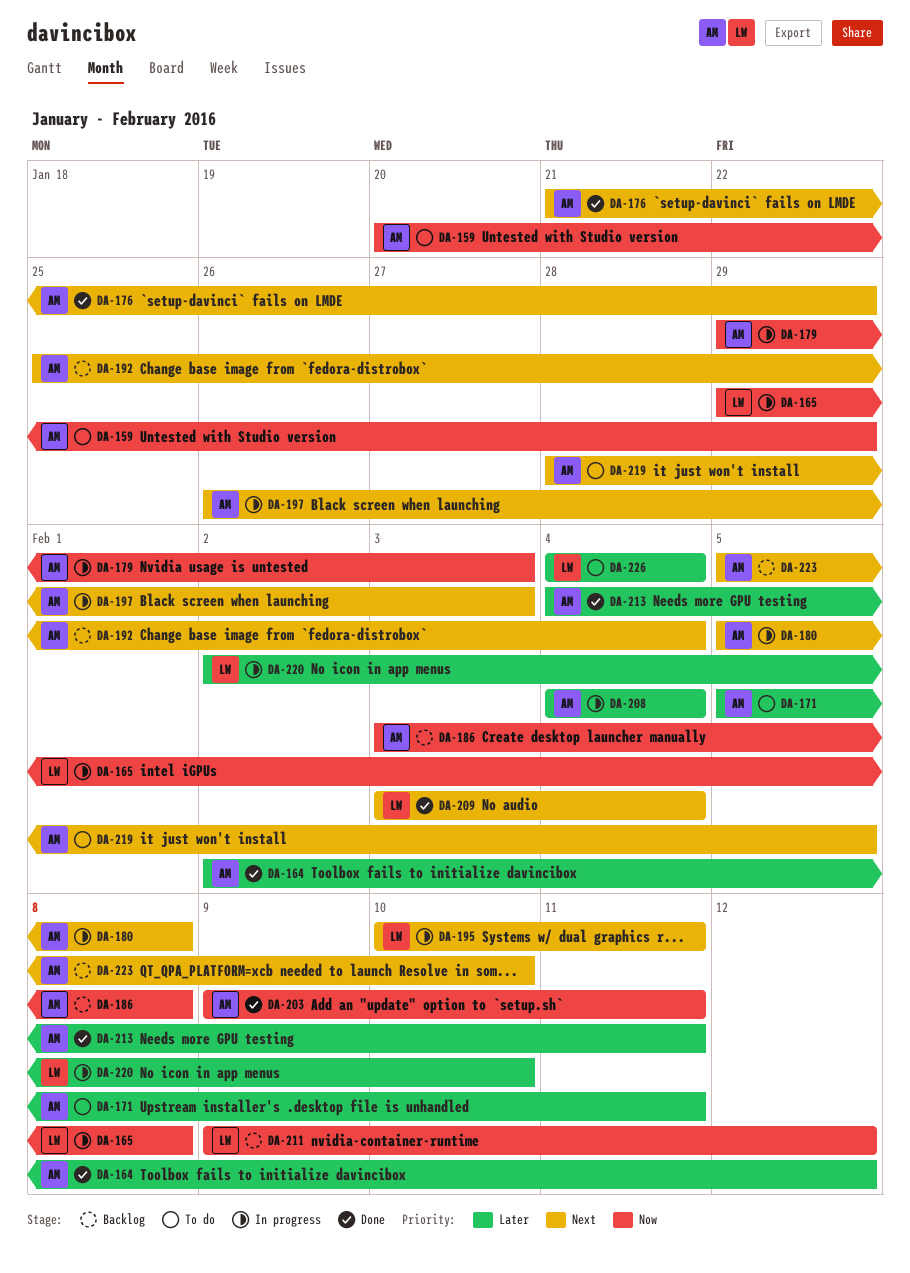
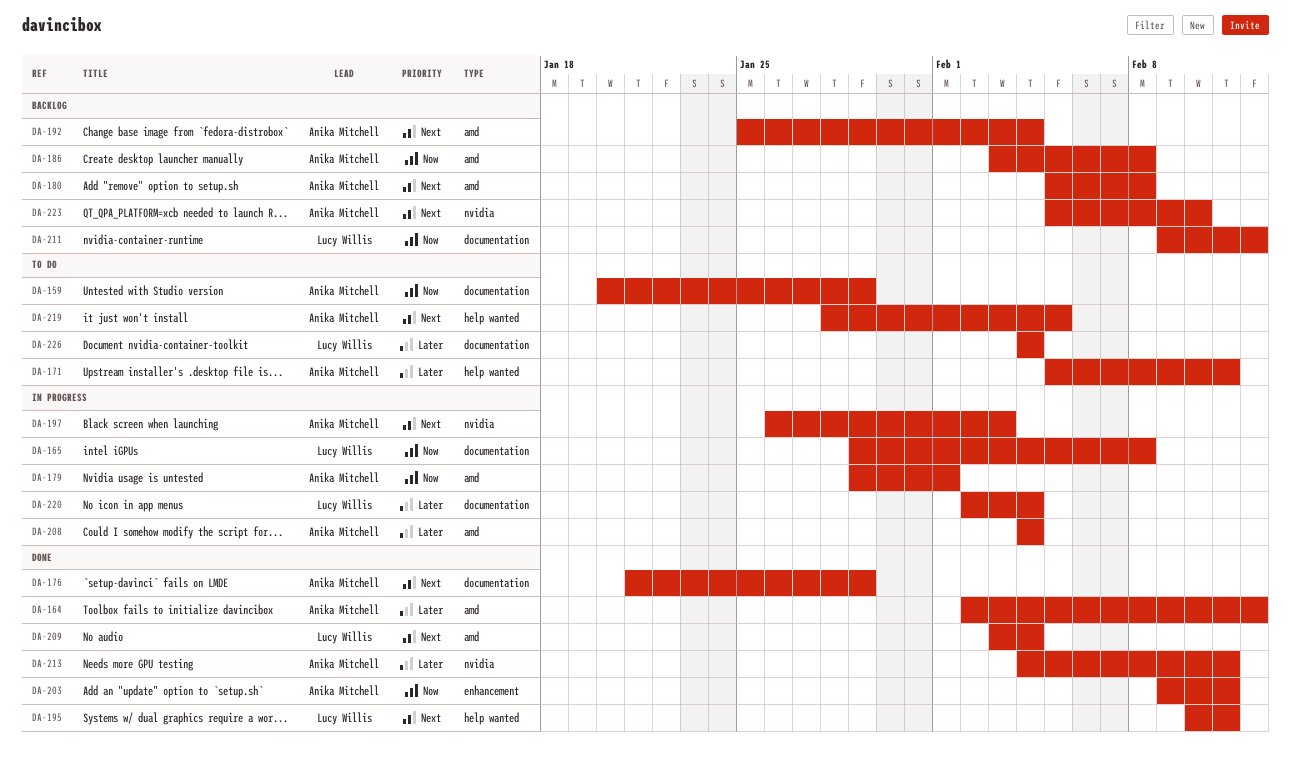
DA-179, due: Feb 3 -> Feb 1
DA-180, status: In progress -> Backlog
DA-195, status: In progress -> Done
DA-220, due: Feb 10 -> Feb 4

